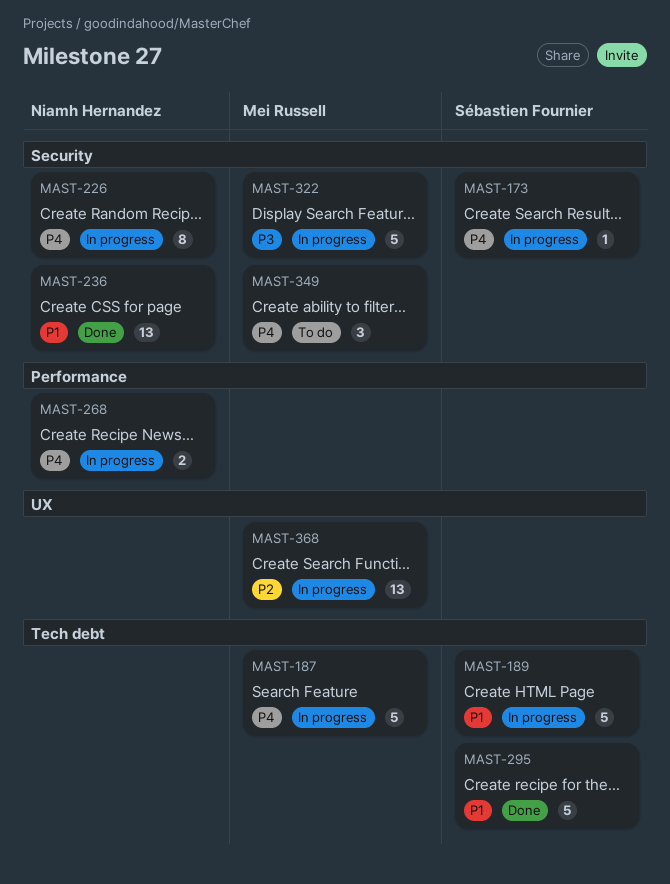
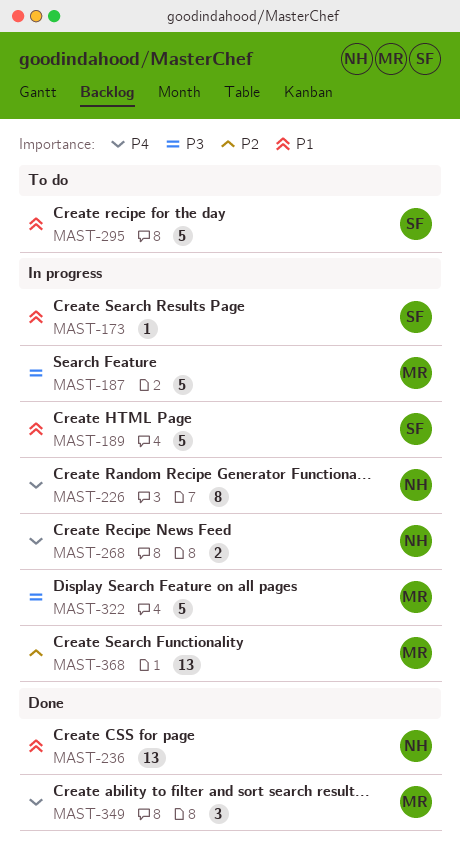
MAST-173, priority: P4 -> P1
MAST-187, priority: P4 -> P3
MAST-295, status: Done -> To do
MAST-349, status: To do -> Done

